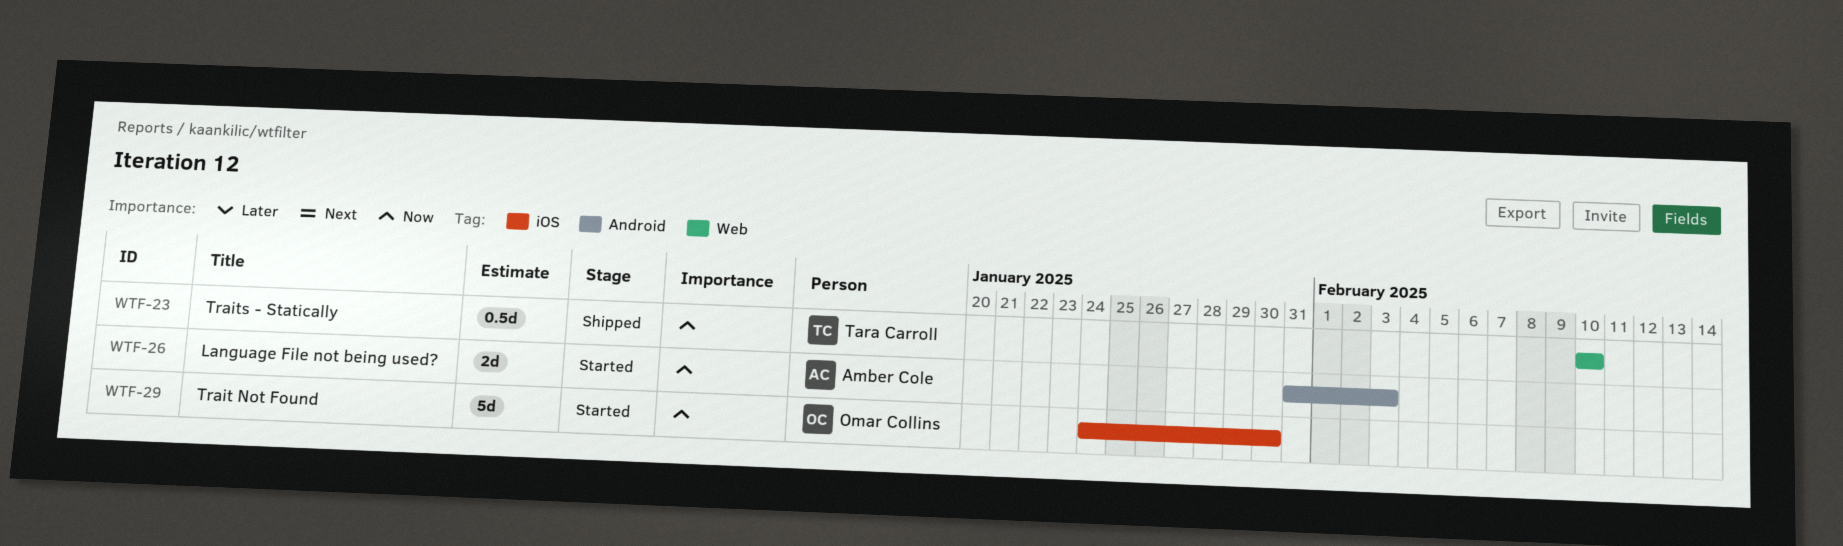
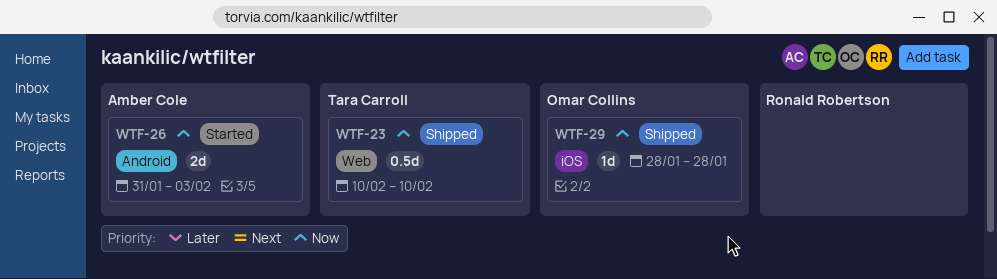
WTF-29, status: Started -> Shipped
WTF-29, estimate: 5d -> 1d
WTF-29, start: Jan 24 -> Jan 28
WTF-29, due: Jan 30 -> Jan 28

